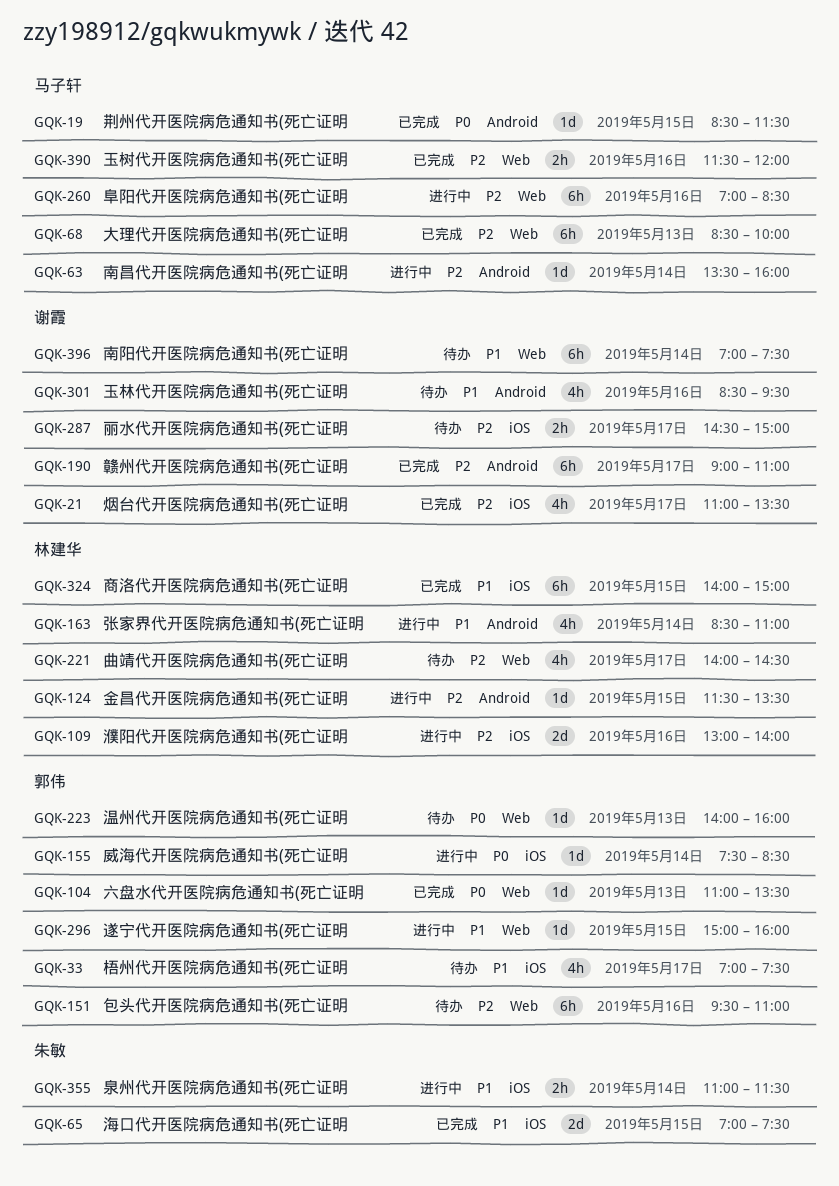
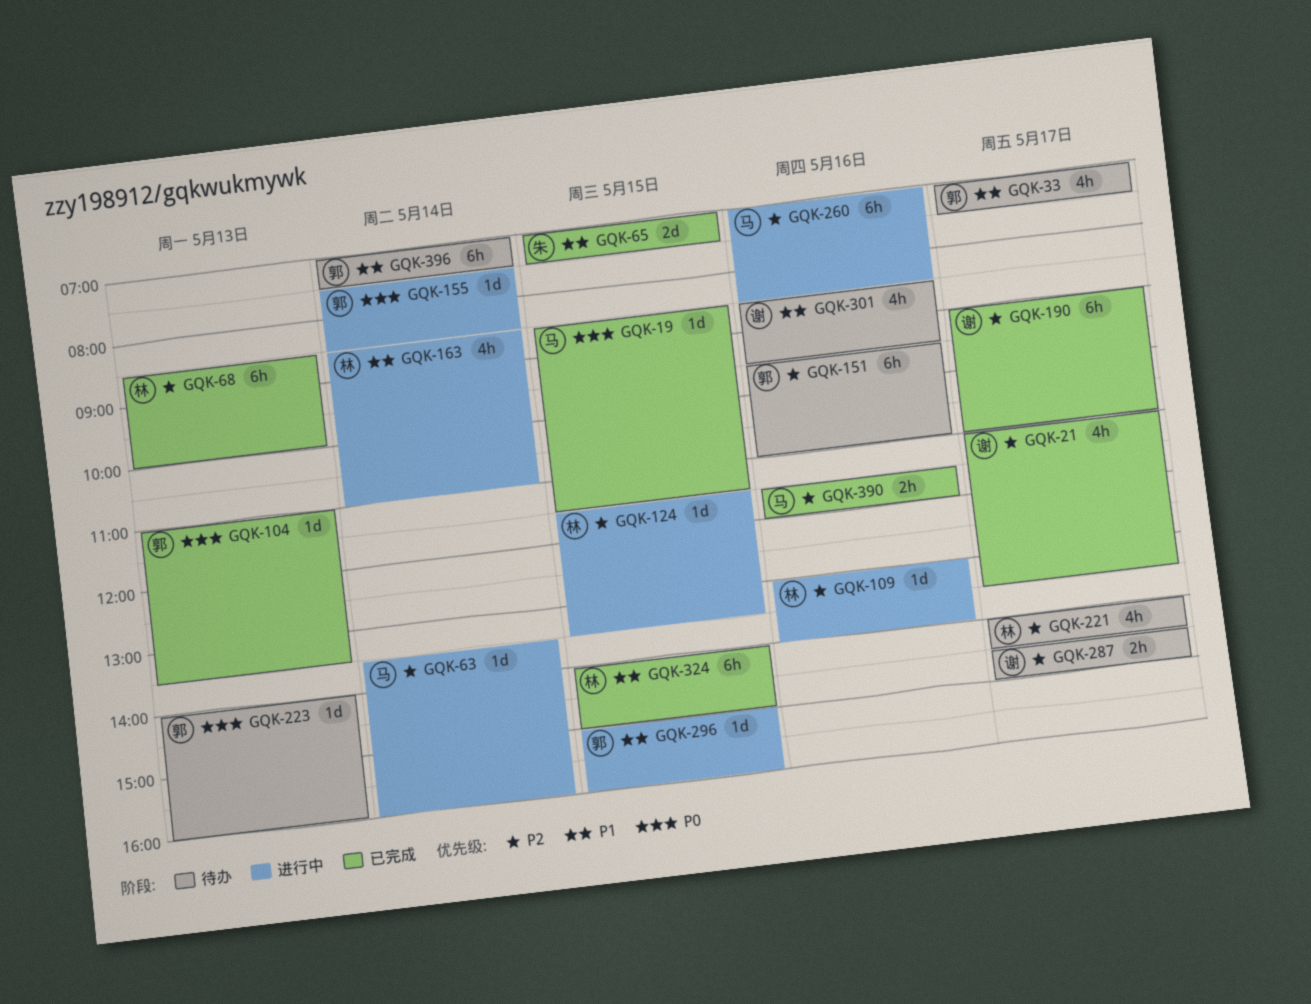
GQK-68, owner: 马子轩 -> 林建华
GQK-109, estimate: 2d -> 1d
GQK-355: present -> none
GQK-396, owner: 谢霞 -> 郭伟

